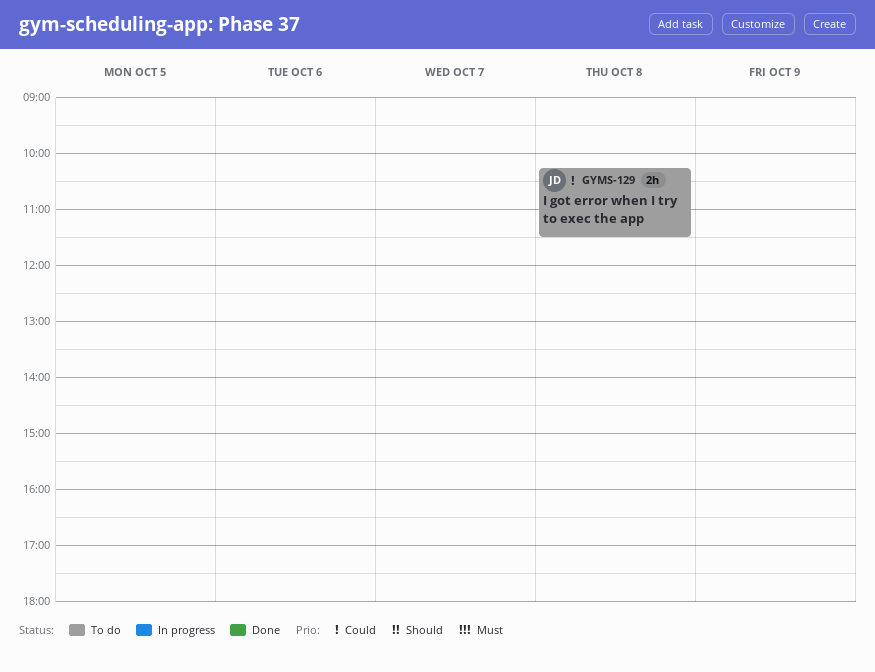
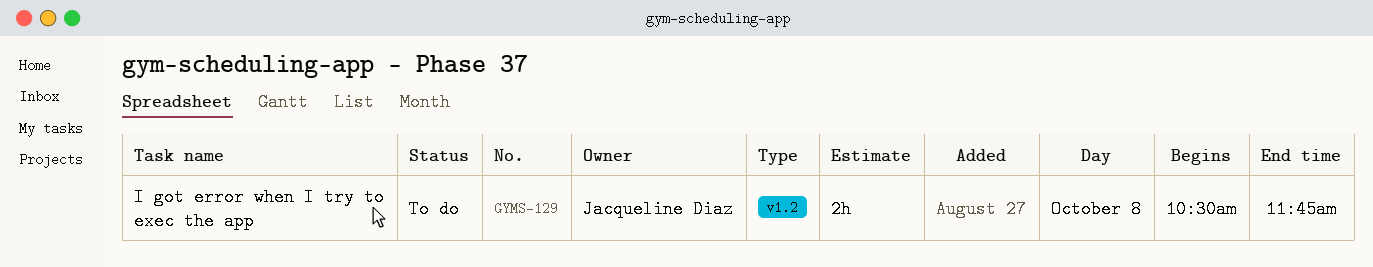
GYMS-129, begins: 10:15 -> 10:30
GYMS-129, ends: 11:30 -> 11:45

